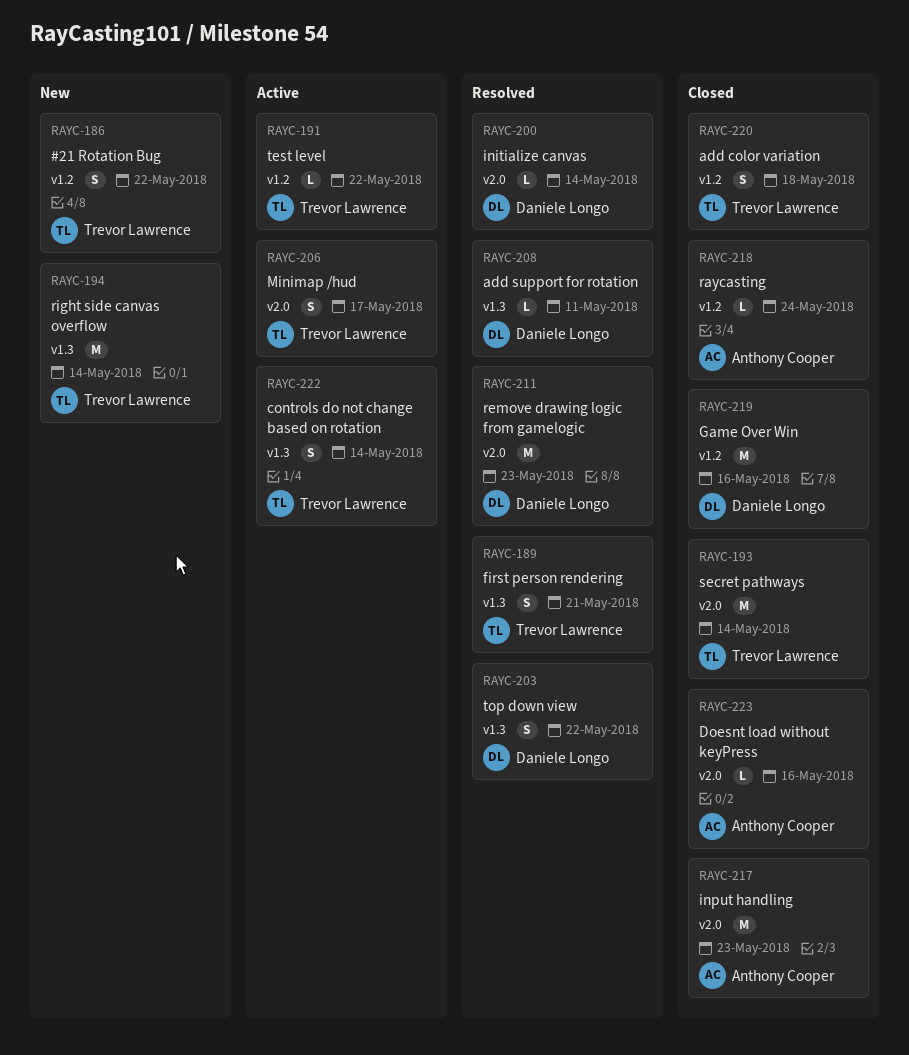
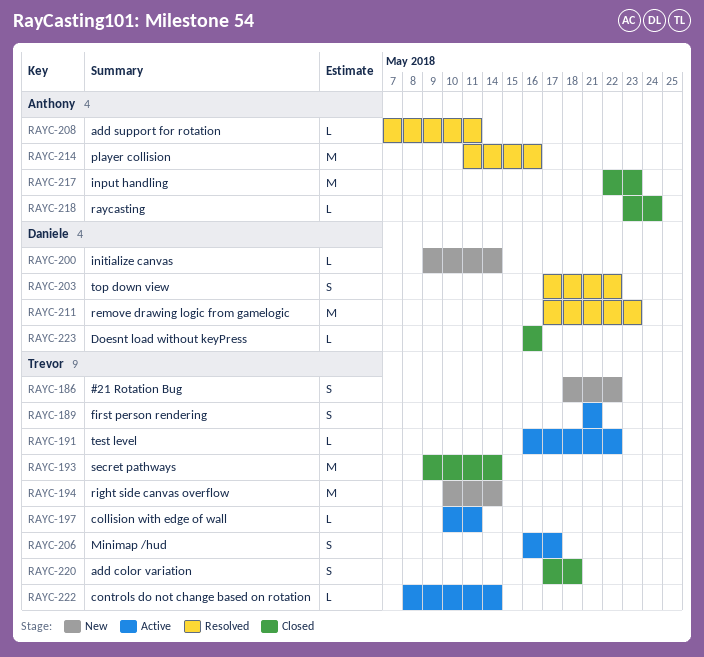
RAYC-189, status: Resolved -> Active
RAYC-197: none -> present
RAYC-200, status: Resolved -> New
RAYC-208, owner: Daniele Longo -> Anthony Cooper
RAYC-214: none -> present
RAYC-219: present -> none
RAYC-222, estimate: S -> L
RAYC-223, owner: Anthony Cooper -> Daniele Longo

